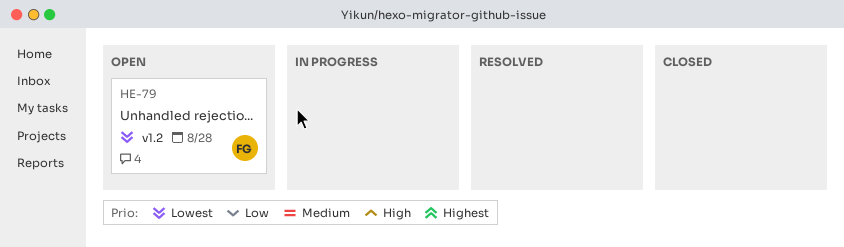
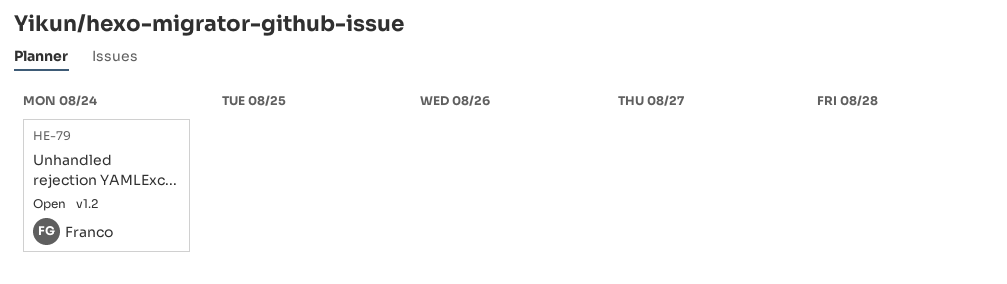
HE-79, due: Aug 28 -> Aug 24

